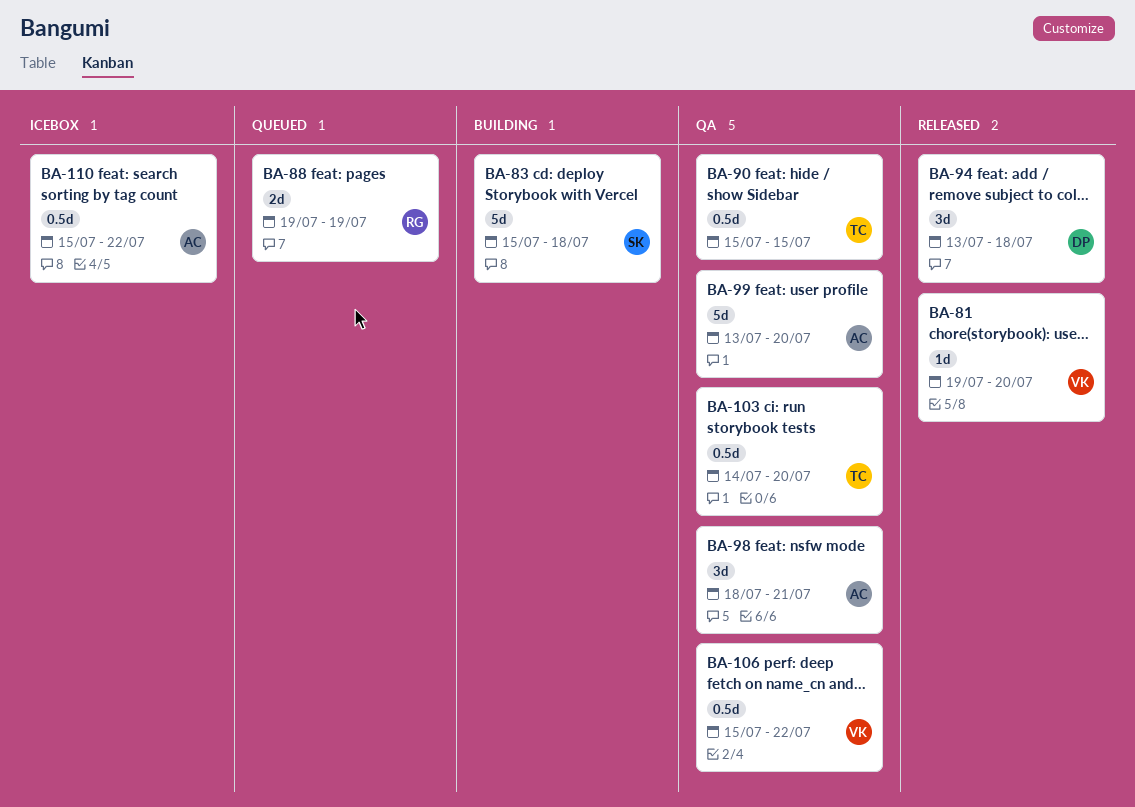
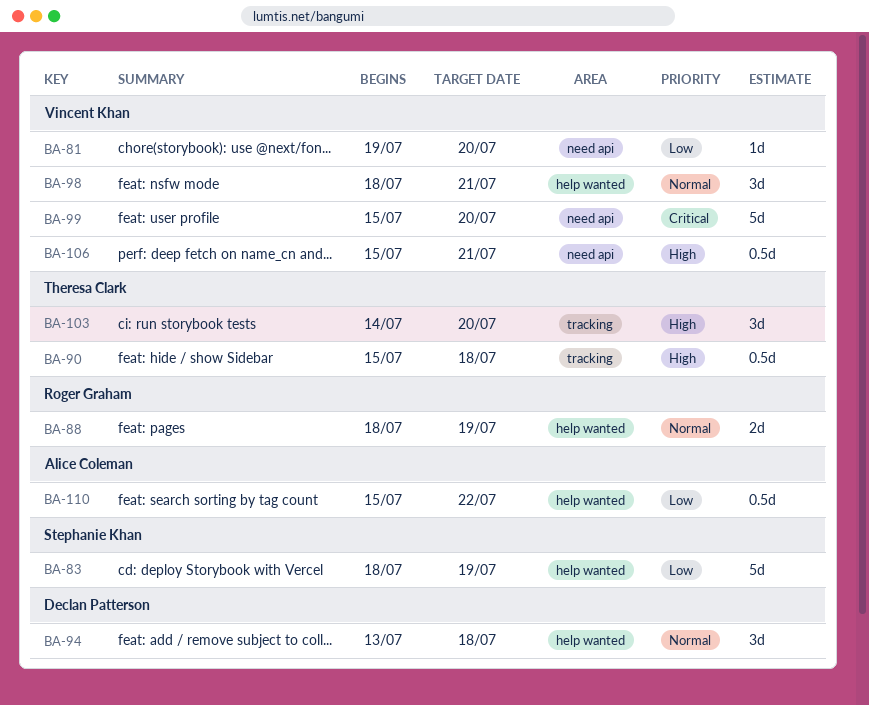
BA-83, start: Jul 15 -> Jul 18
BA-83, due: Jul 18 -> Jul 19
BA-88, start: Jul 19 -> Jul 18
BA-90, due: Jul 15 -> Jul 18
BA-98, owner: Alice Coleman -> Vincent Khan
BA-99, owner: Alice Coleman -> Vincent Khan
BA-99, start: Jul 13 -> Jul 15
BA-103, estimate: 0.5d -> 3d
BA-106, due: Jul 22 -> Jul 21

